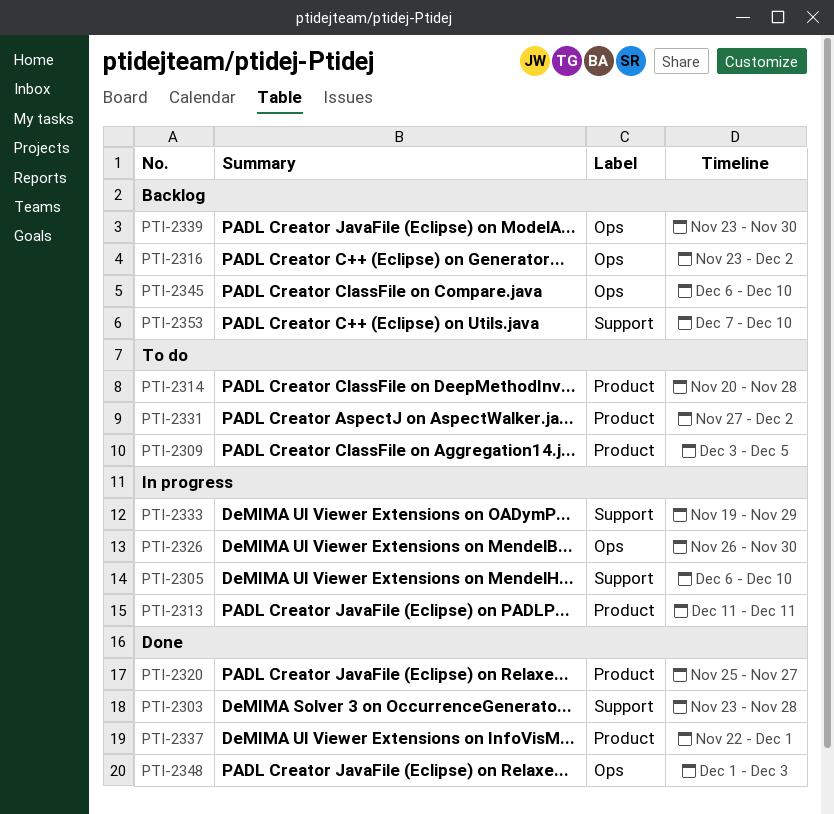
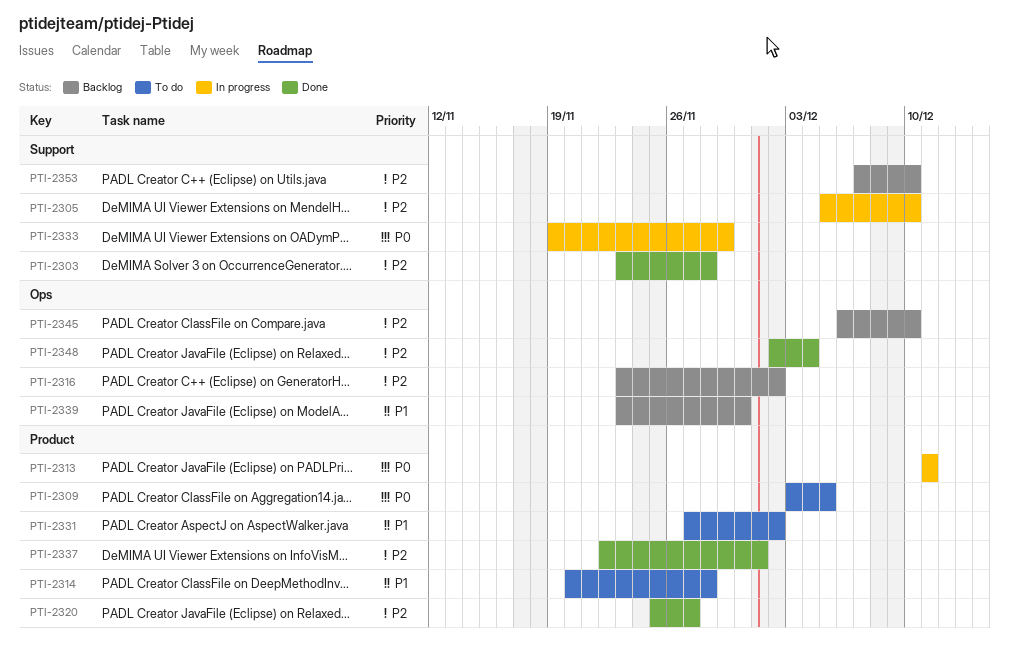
PTI-2305, start: Dec 6 -> Dec 5
PTI-2326: present -> none
PTI-2348, start: Dec 1 -> Dec 2
PTI-2348, due: Dec 3 -> Dec 4

